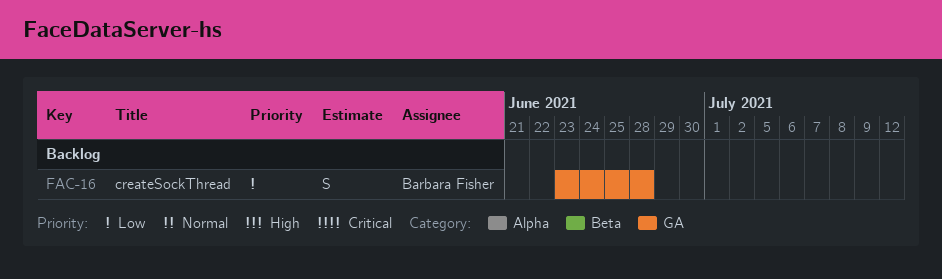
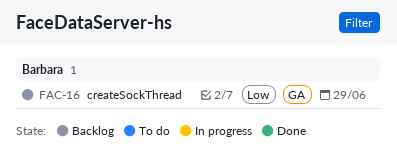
FAC-16, due: Jun 28 -> Jun 29

